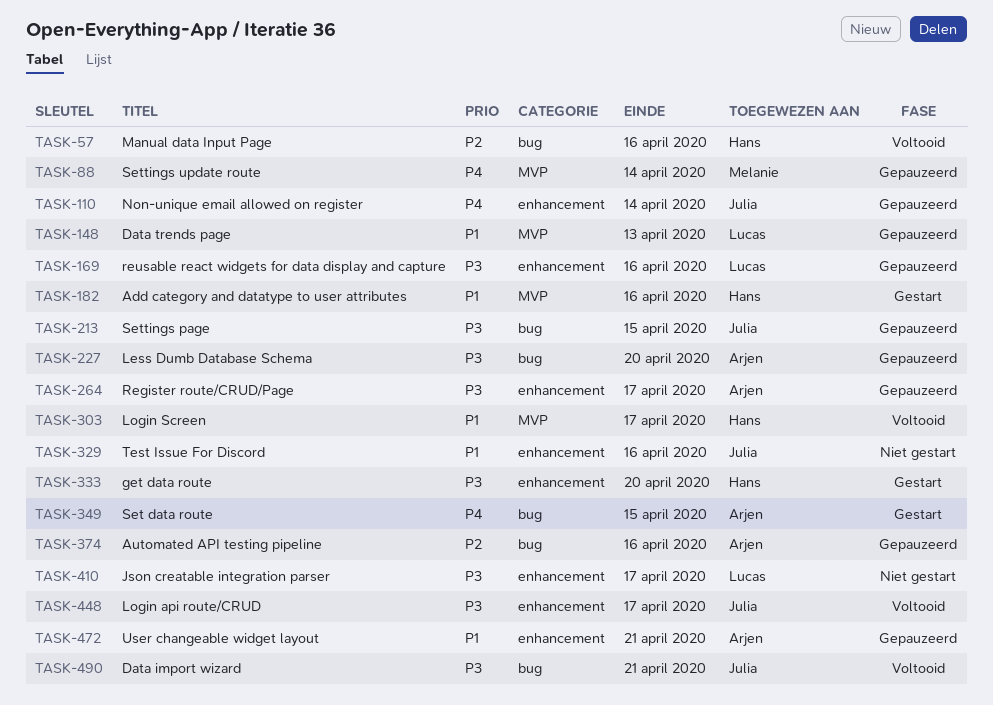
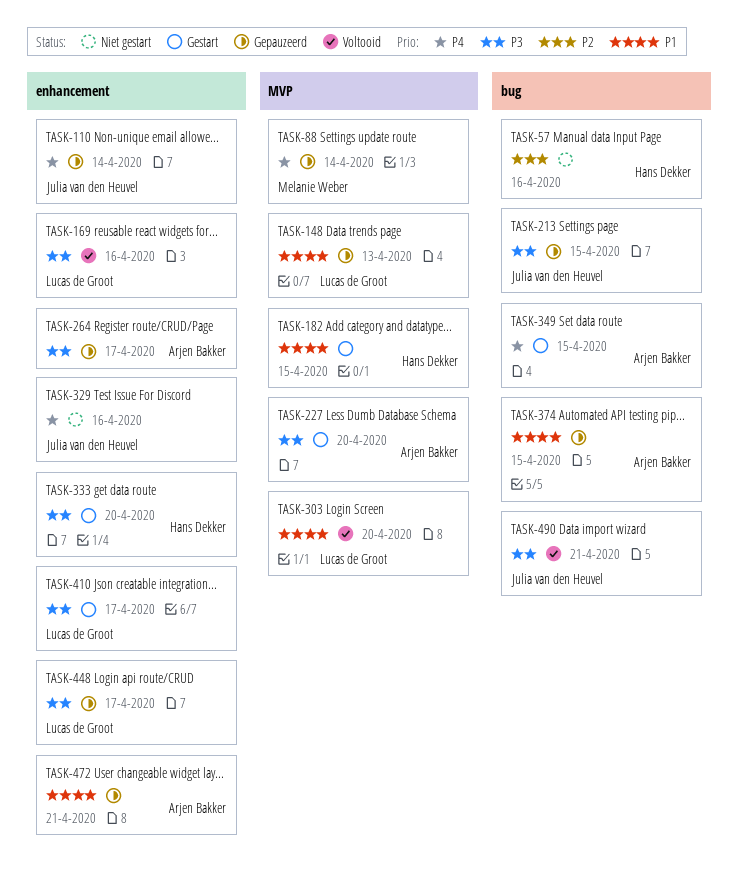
TASK-57, status: Voltooid -> Niet gestart
TASK-169, status: Gepauzeerd -> Voltooid
TASK-182, due: Apr 16 -> Apr 15
TASK-227, status: Gepauzeerd -> Gestart
TASK-227, label: bug -> MVP
TASK-303, owner: Hans Dekker -> Lucas de Groot
TASK-303, due: Apr 17 -> Apr 20
TASK-329, priority: P1 -> P4
TASK-374, priority: P2 -> P1
TASK-374, due: Apr 16 -> Apr 15
TASK-410, status: Niet gestart -> Gestart
TASK-448, status: Voltooid -> Gepauzeerd
TASK-448, owner: Julia van den Heuvel -> Lucas de Groot

